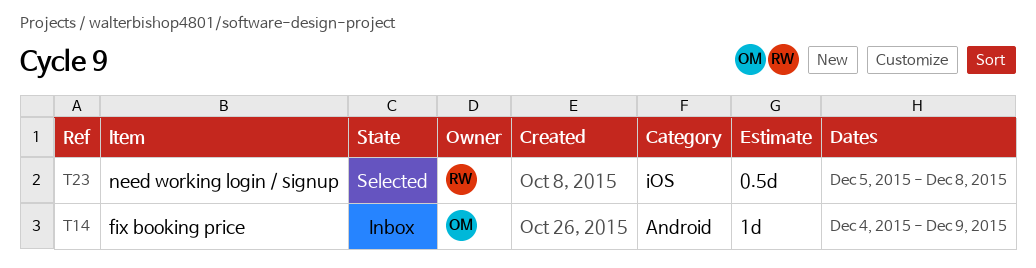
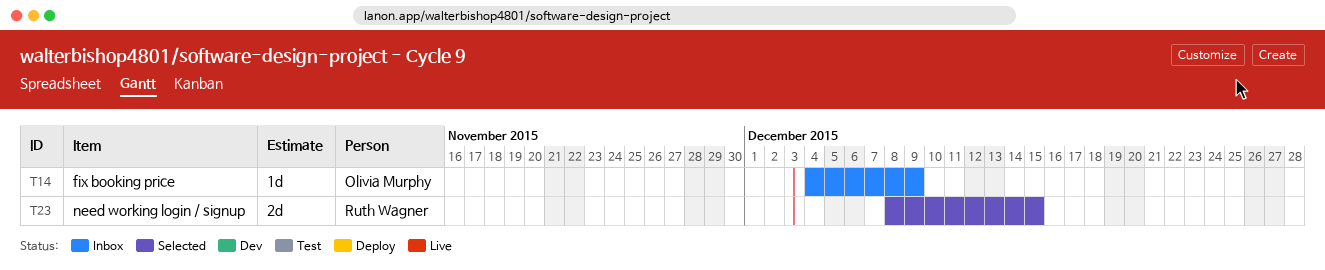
T23, estimate: 0.5d -> 2d
T23, start: Dec 5 -> Dec 8
T23, due: Dec 8 -> Dec 15

